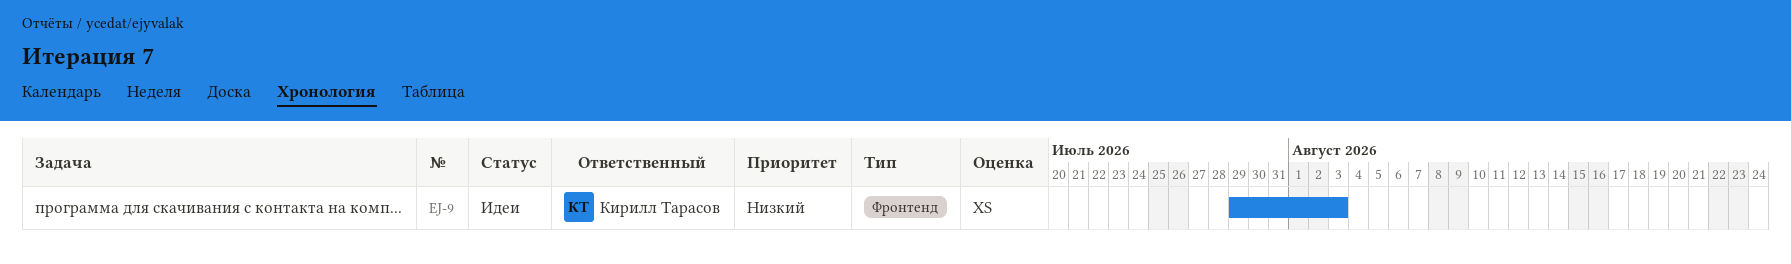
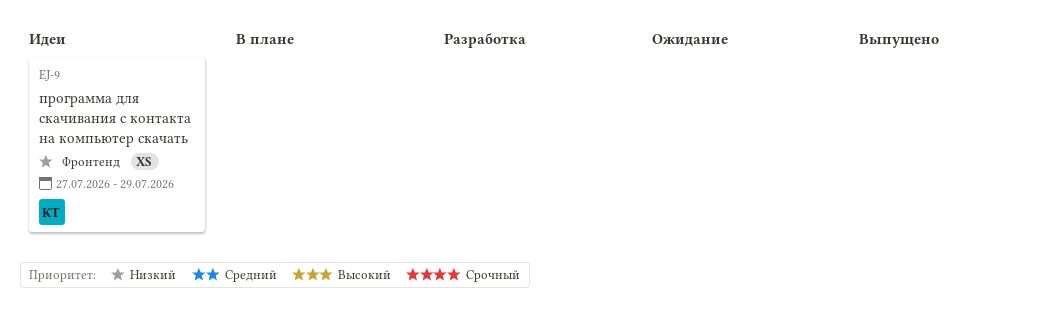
EJ-9, start: Jul 29 -> Jul 27
EJ-9, due: Aug 3 -> Jul 29

